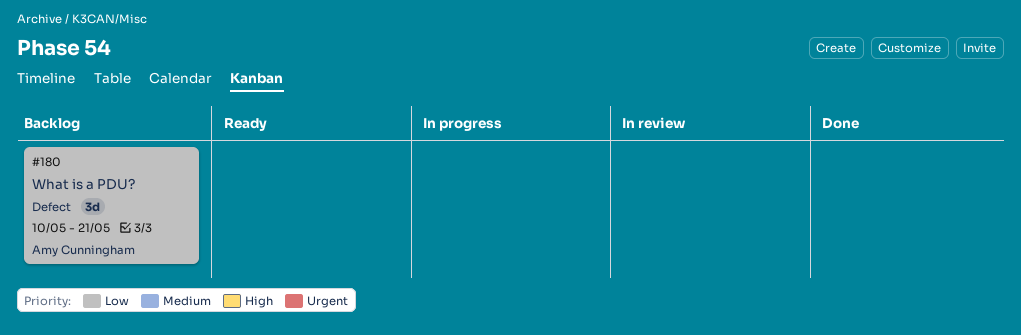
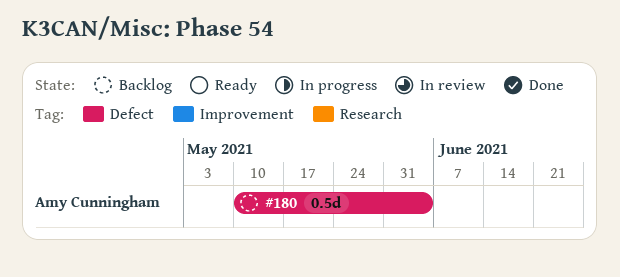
#180, estimate: 3d -> 0.5d
#180, due: May 21 -> Jun 4

